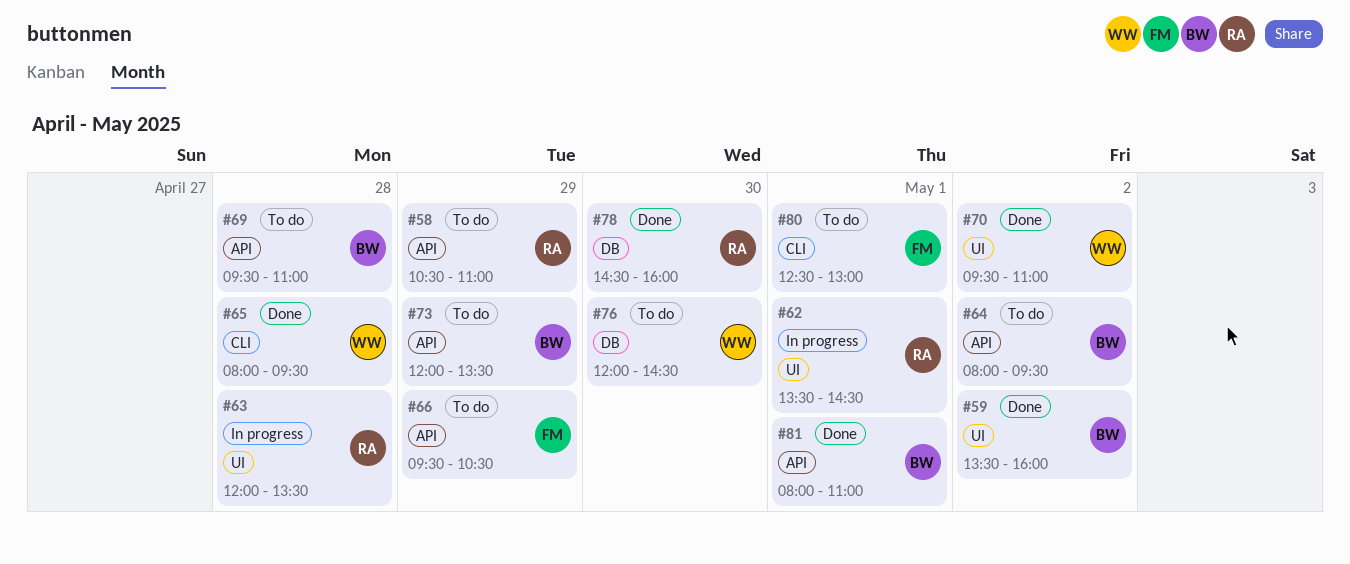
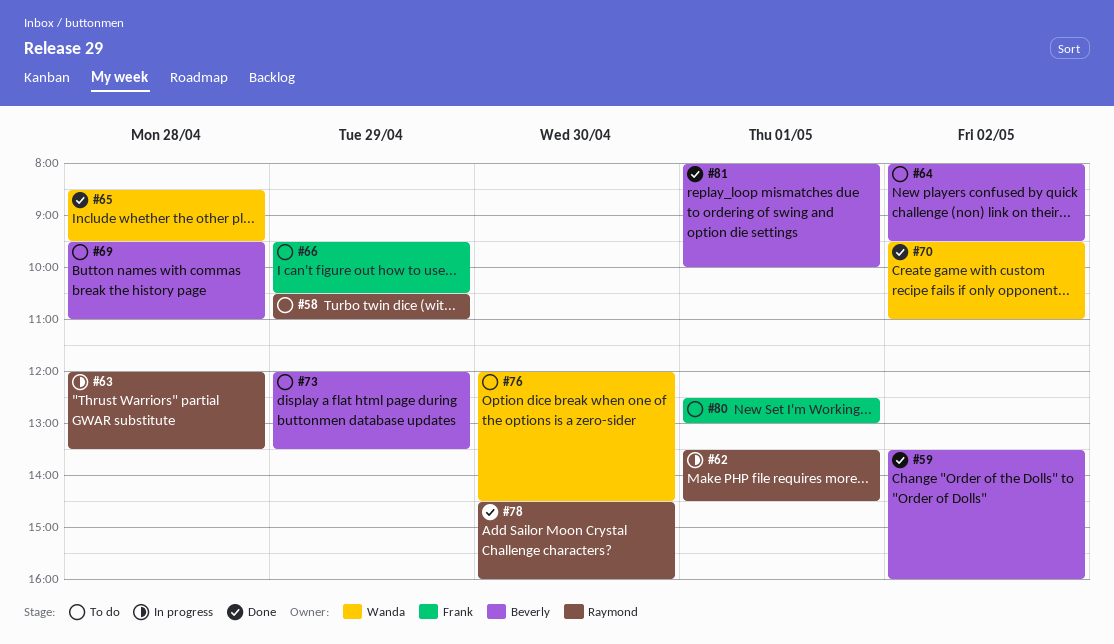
#65, begins: 08:00 -> 08:30
#81, ends: 11:00 -> 10:00

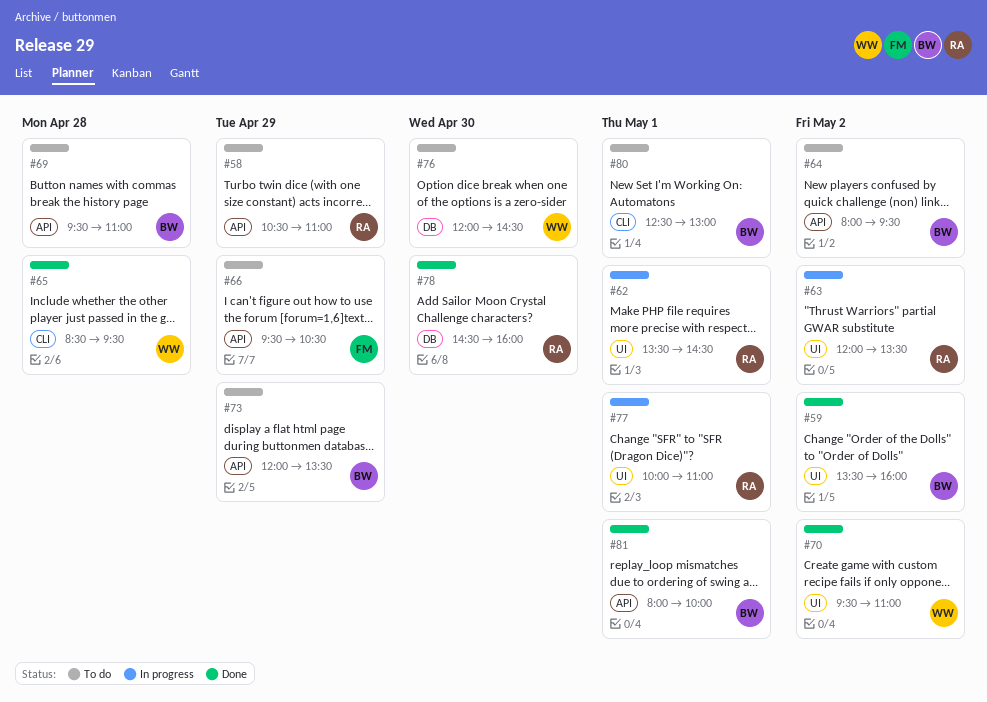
#63, day: Apr 28 -> May 2
#77: none -> present
#80, owner: Frank -> Beverly

